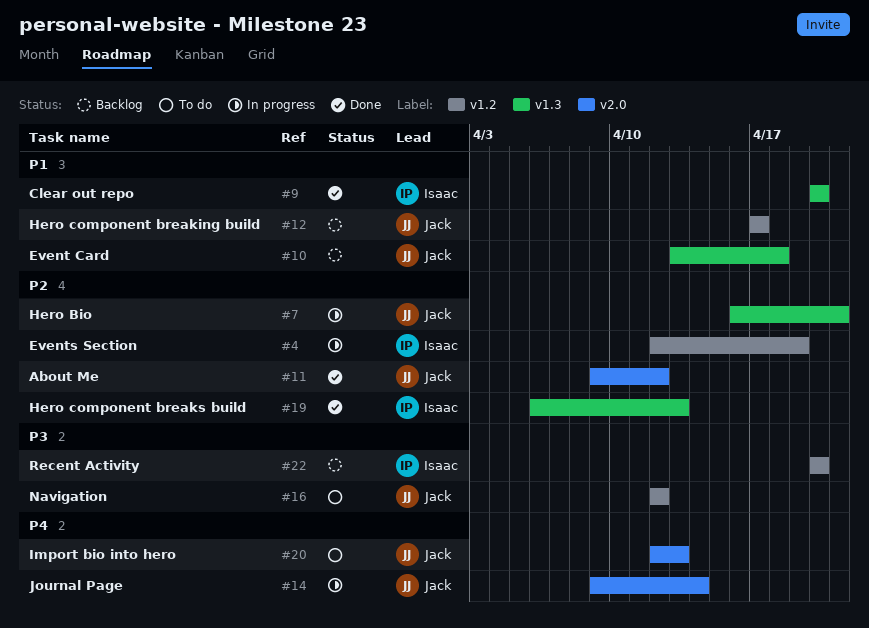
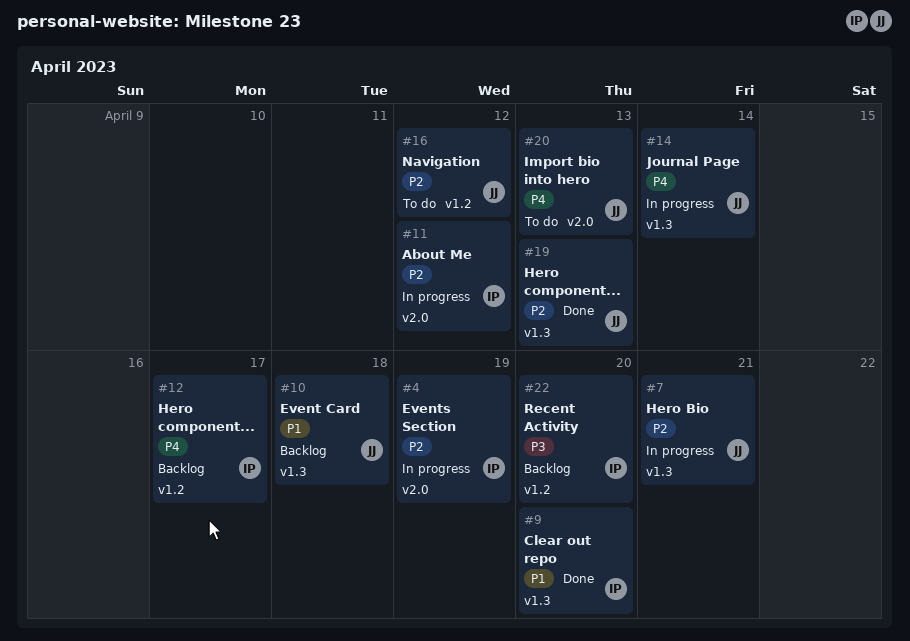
#4, label: v1.2 -> v2.0
#11, status: Done -> In progress
#11, owner: Jack -> Isaac
#12, owner: Jack -> Isaac
#12, priority: P1 -> P4
#14, label: v2.0 -> v1.3
#16, priority: P3 -> P2
#19, owner: Isaac -> Jack

